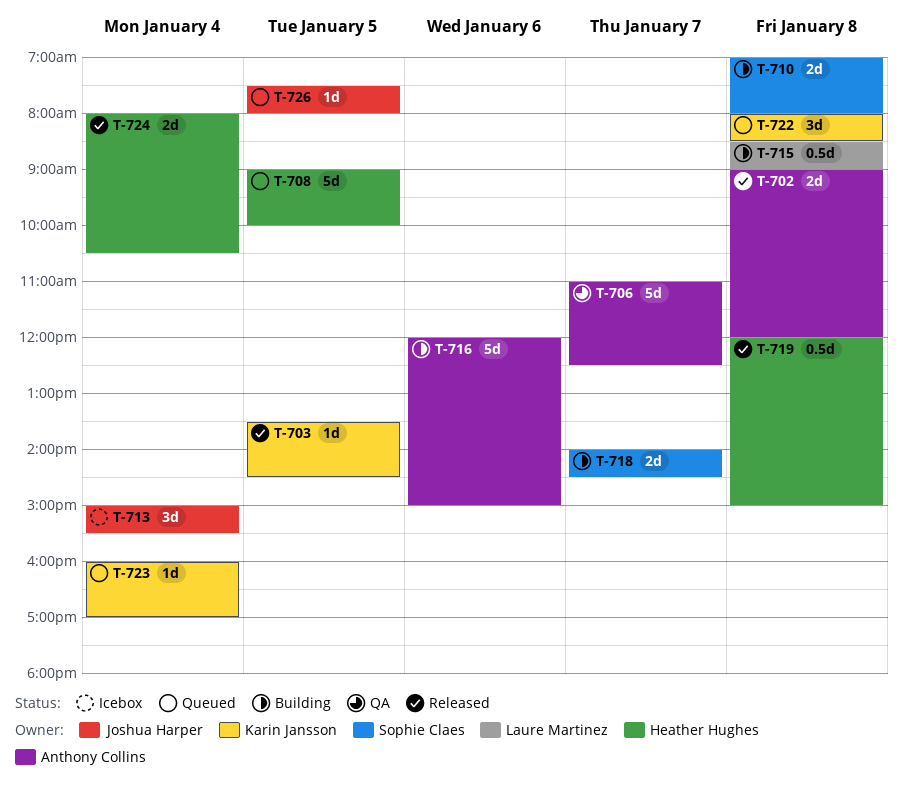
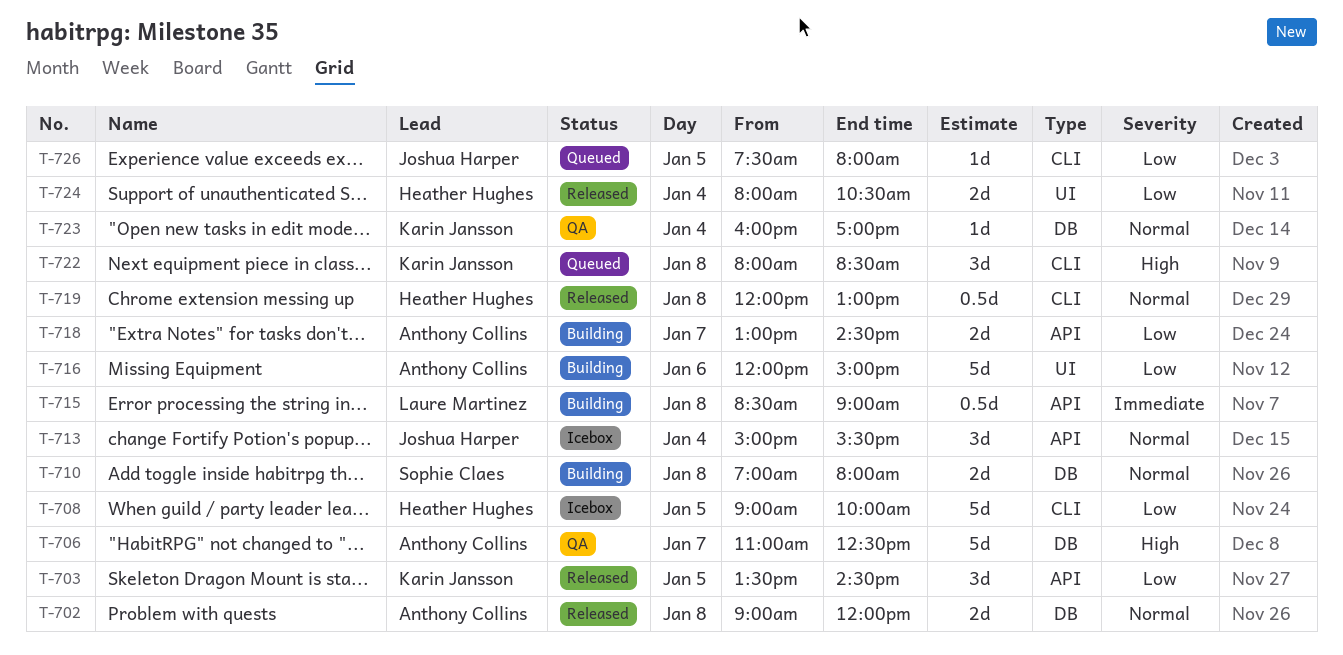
T-703, estimate: 1d -> 3d
T-708, status: Queued -> Icebox
T-718, owner: Sophie Claes -> Anthony Collins
T-718, begins: 14:00 -> 13:00
T-719, ends: 15:00 -> 13:00
T-723, status: Queued -> QA

